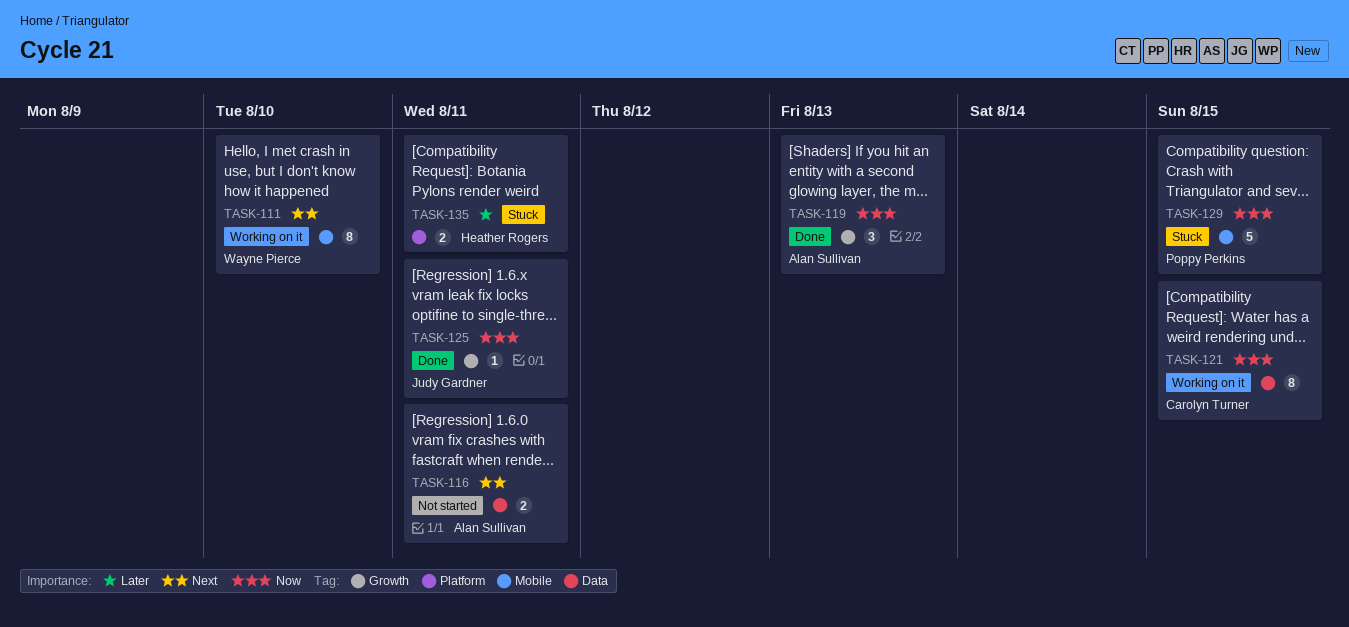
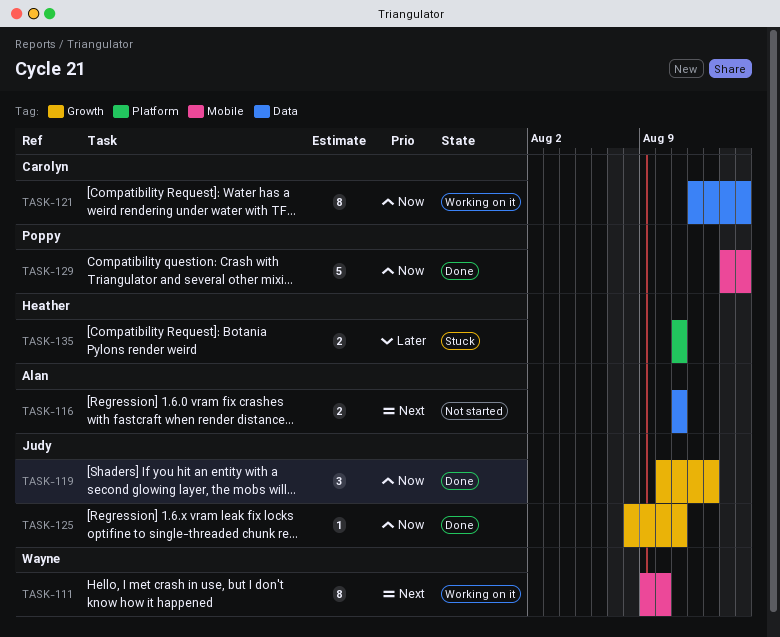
TASK-119, owner: Alan Sullivan -> Judy Gardner
TASK-129, status: Stuck -> Done

